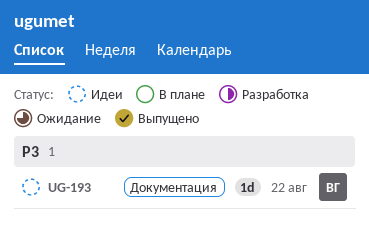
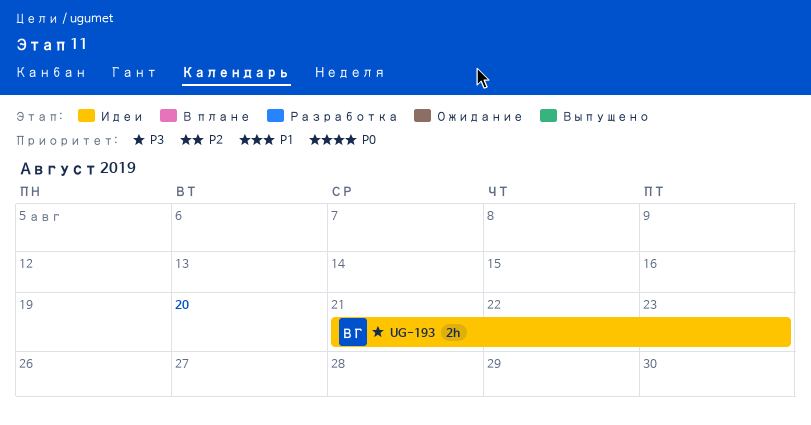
UG-193, estimate: 1d -> 2h
UG-193, due: Aug 22 -> Aug 23

